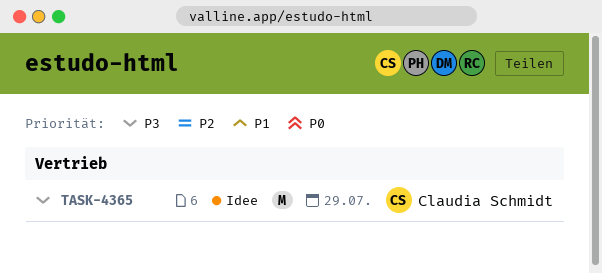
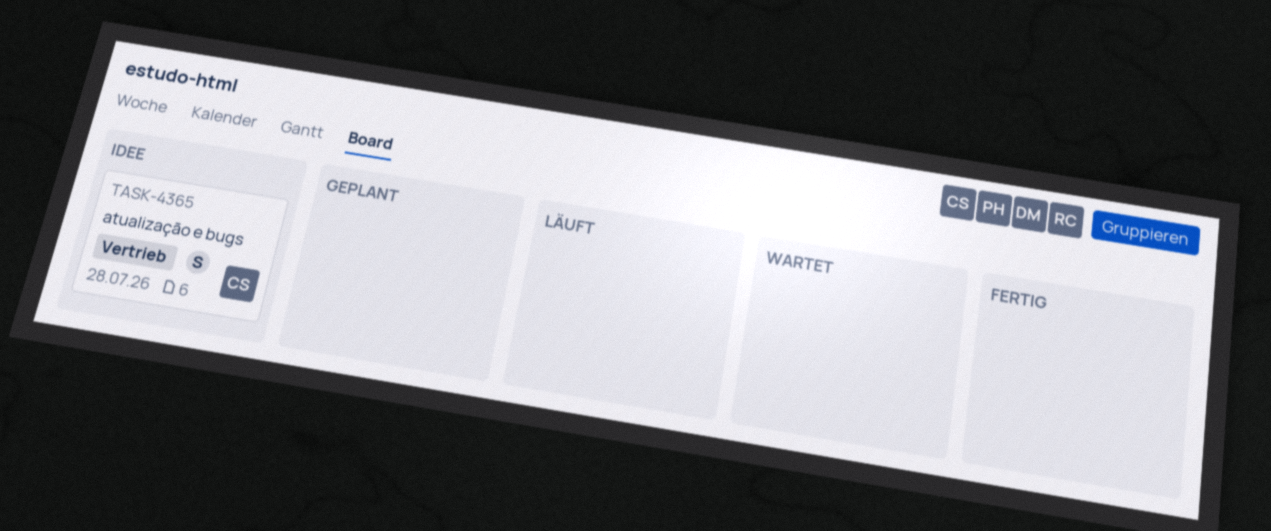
TASK-4365, estimate: M -> S
TASK-4365, due: Jul 29 -> Jul 28

